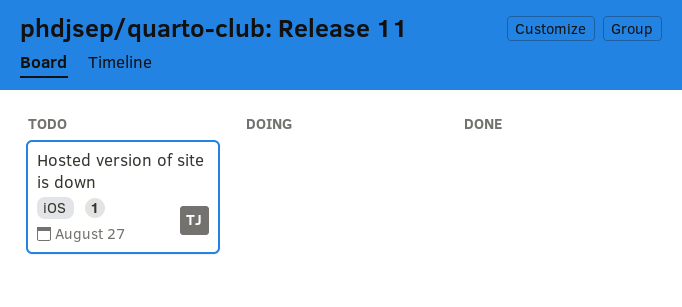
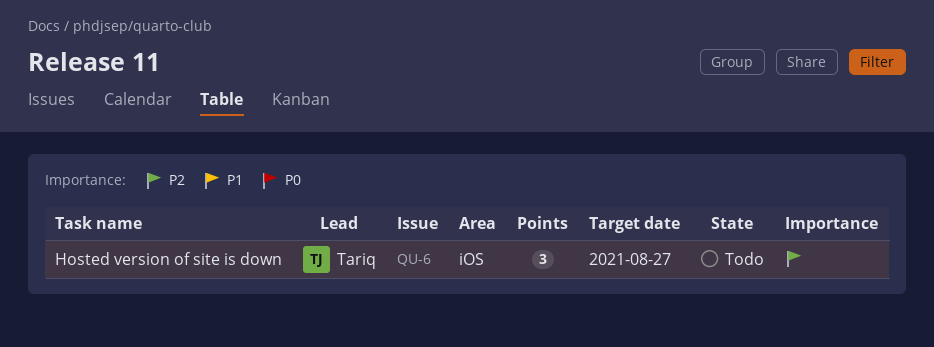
Hosted version of site is down, estimate: 1 -> 3

